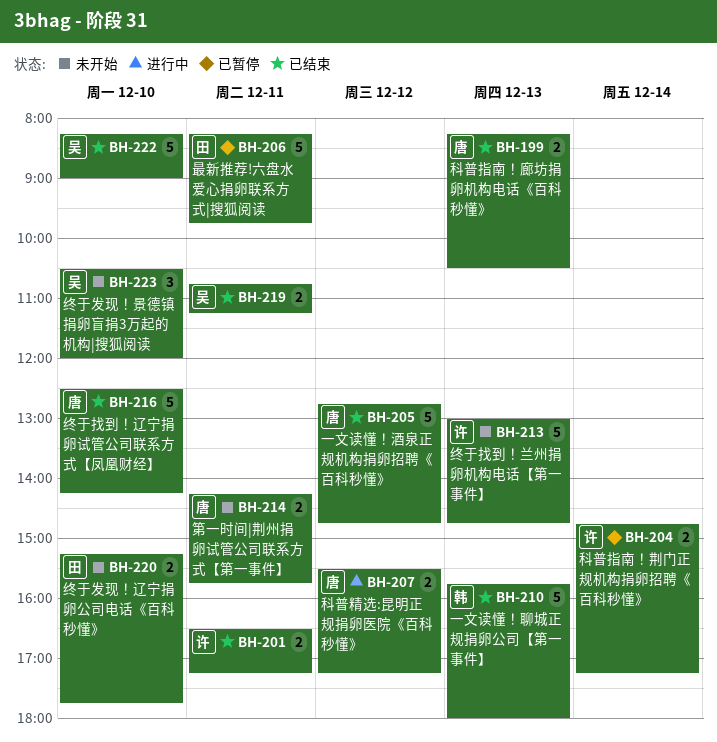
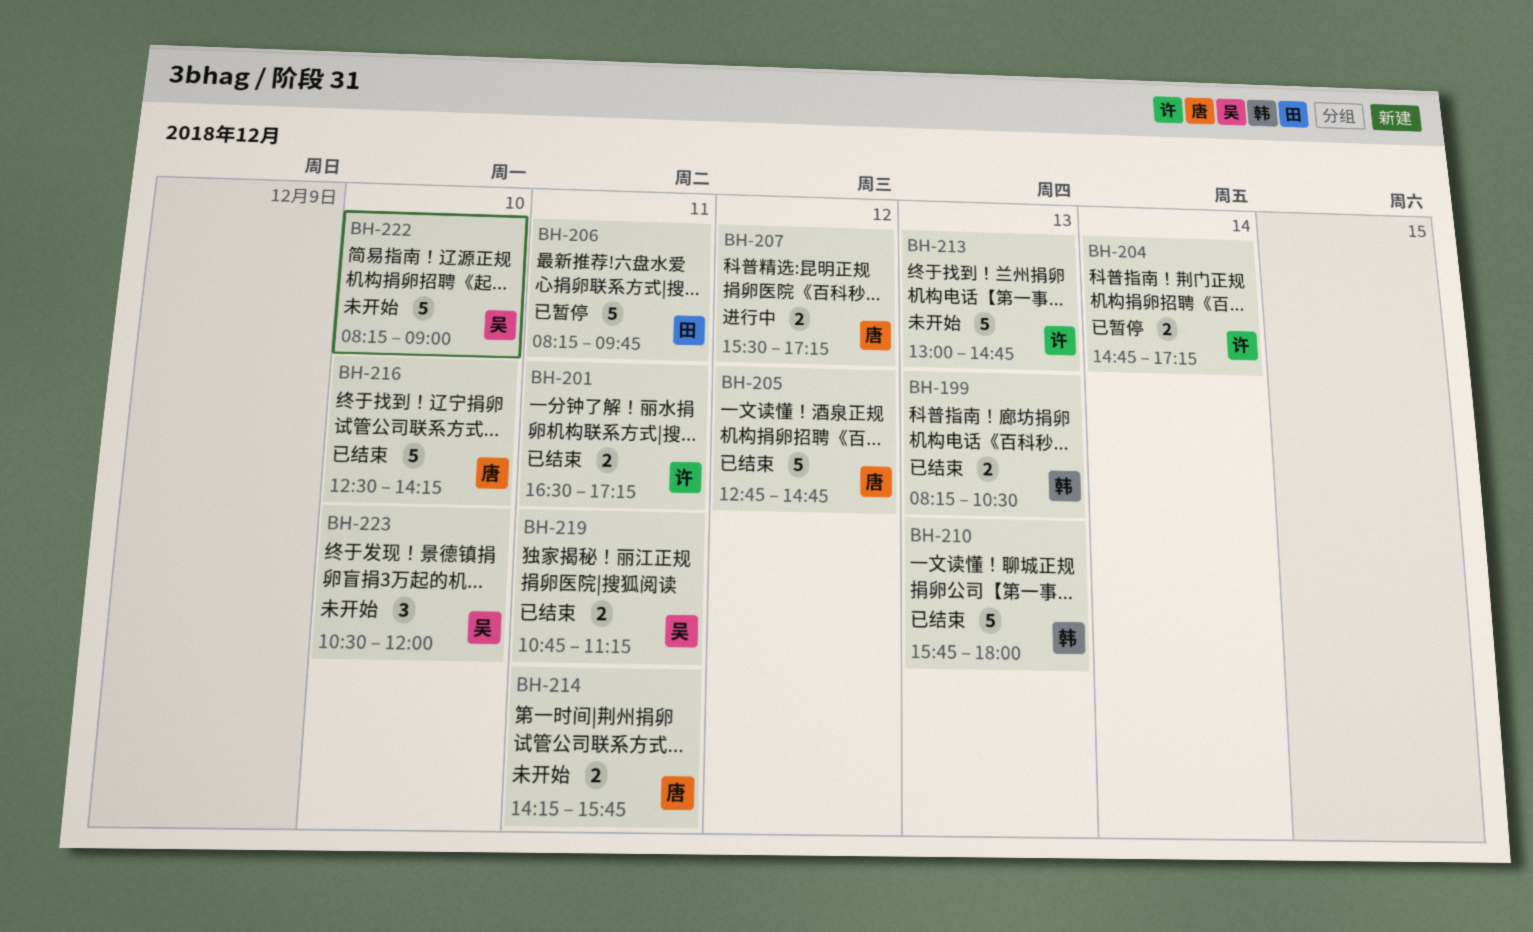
BH-199, owner: 唐 -> 韩
BH-220: present -> none
BH-222, status: 已结束 -> 未开始

